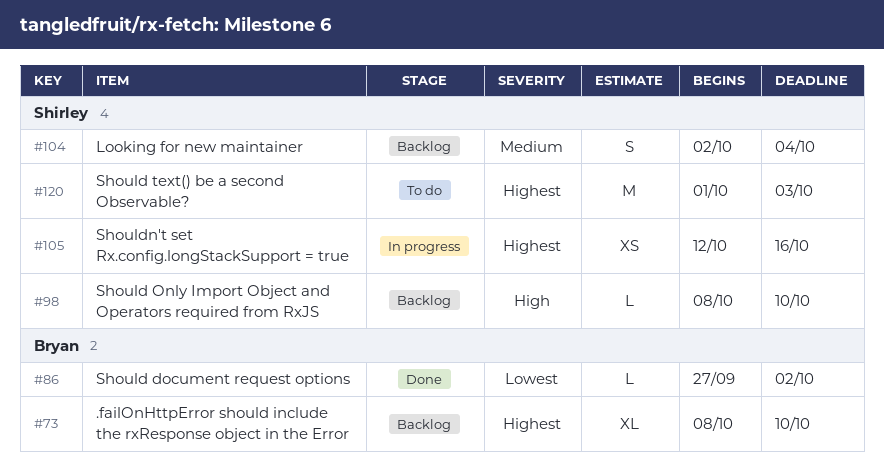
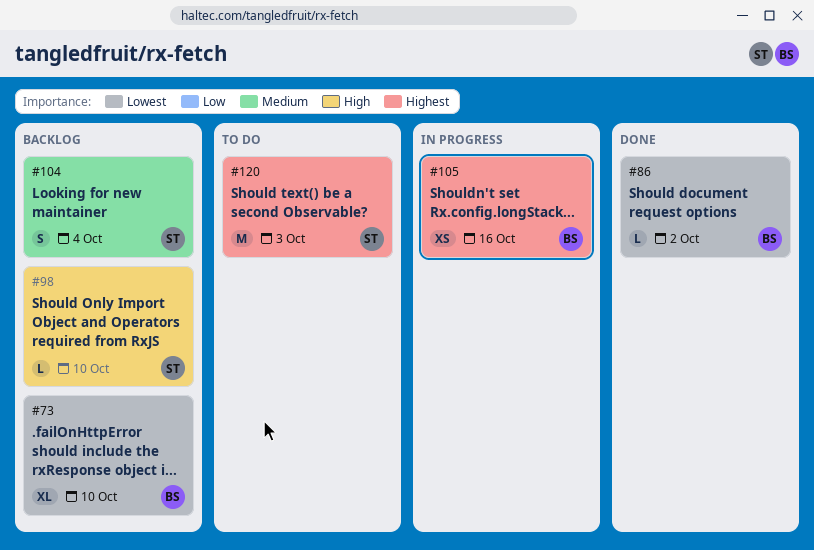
#73, priority: Highest -> Lowest
#105, owner: Shirley -> Bryan

